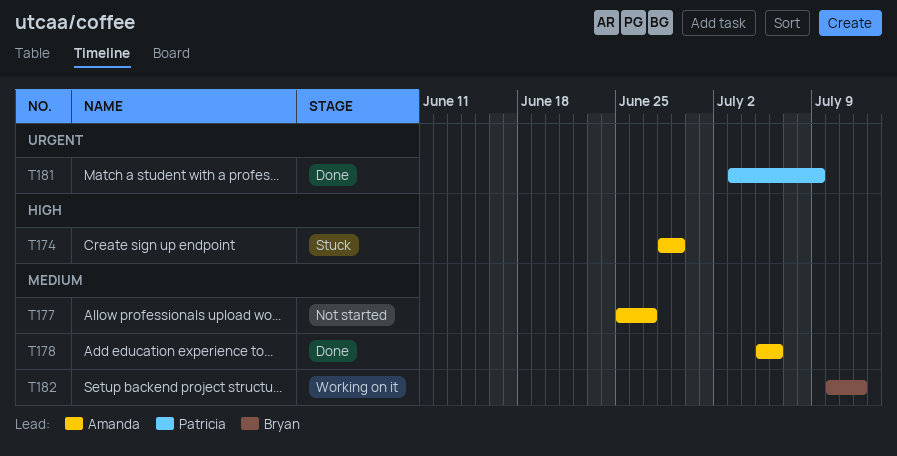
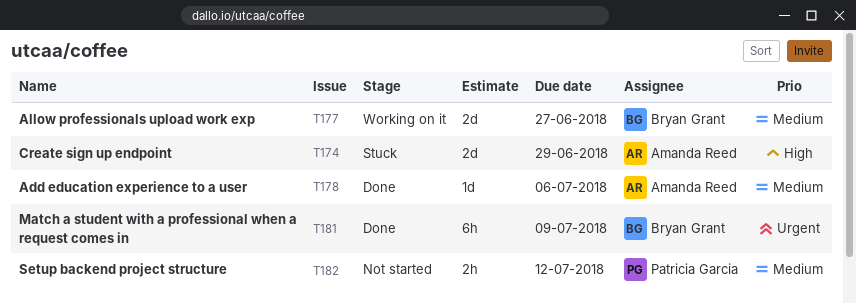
T177, status: Not started -> Working on it
T177, owner: Amanda Reed -> Bryan Grant
T181, owner: Patricia Garcia -> Bryan Grant
T182, status: Working on it -> Not started
T182, owner: Bryan Grant -> Patricia Garcia

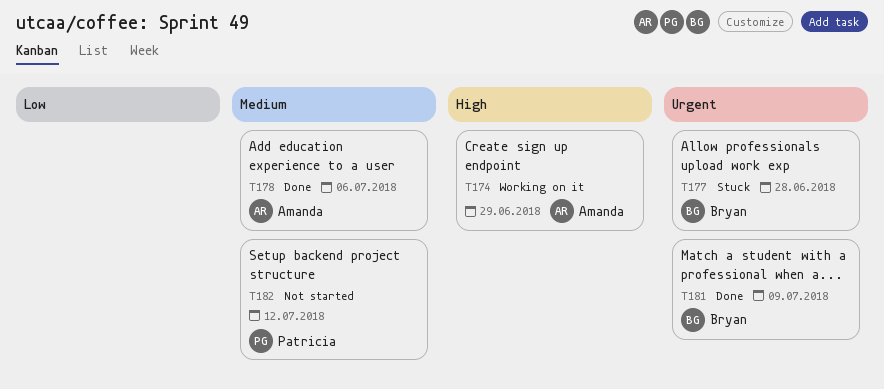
T174, status: Stuck -> Working on it
T177, status: Working on it -> Stuck
T177, priority: Medium -> Urgent
T177, due: Jun 27 -> Jun 28

